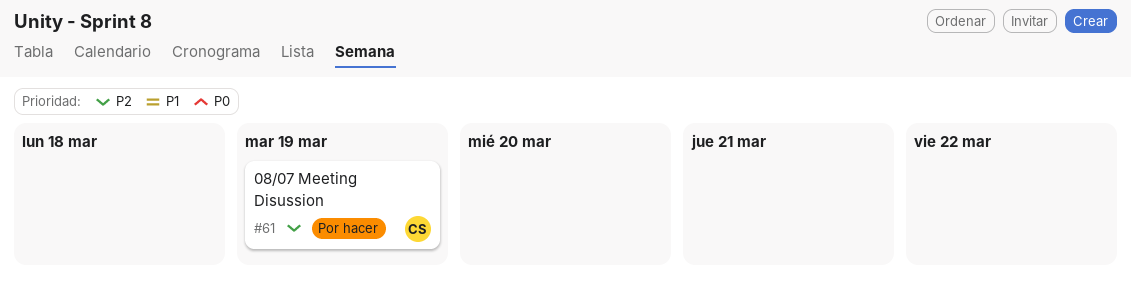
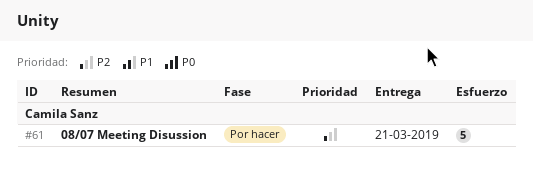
#61, due: Mar 19 -> Mar 21

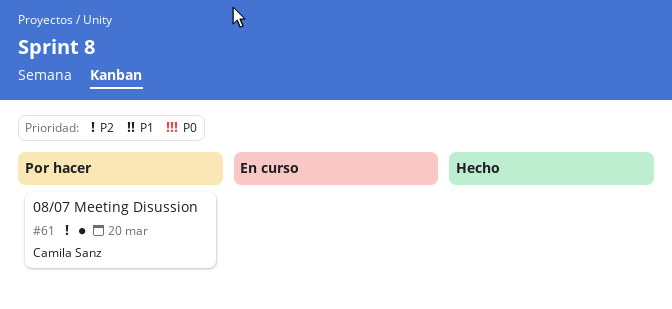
#61, estimate: 5 -> 1
#61, due: Mar 21 -> Mar 20

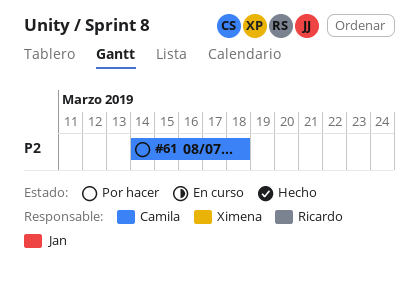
#61, due: Mar 20 -> Mar 18

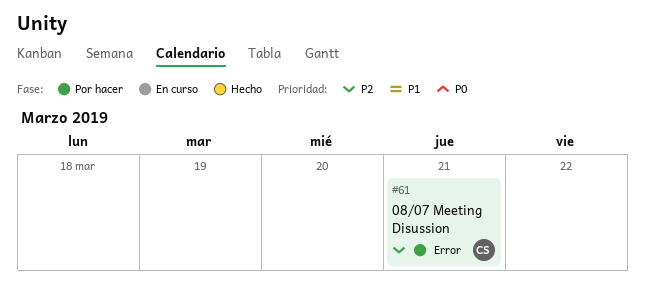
#61, due: Mar 18 -> Mar 21

